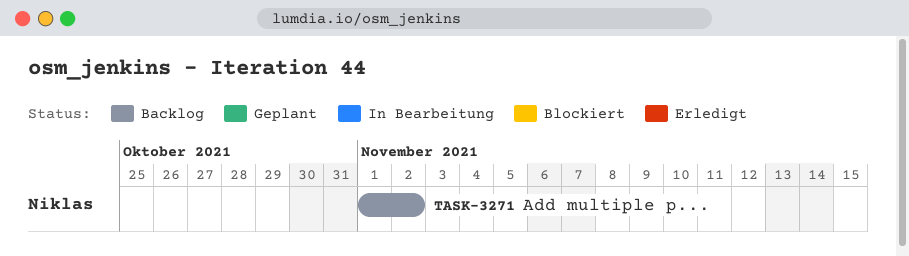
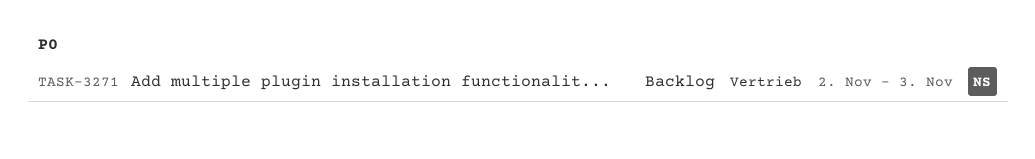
TASK-3271, start: Nov 1 -> Nov 2
TASK-3271, due: Nov 2 -> Nov 3

